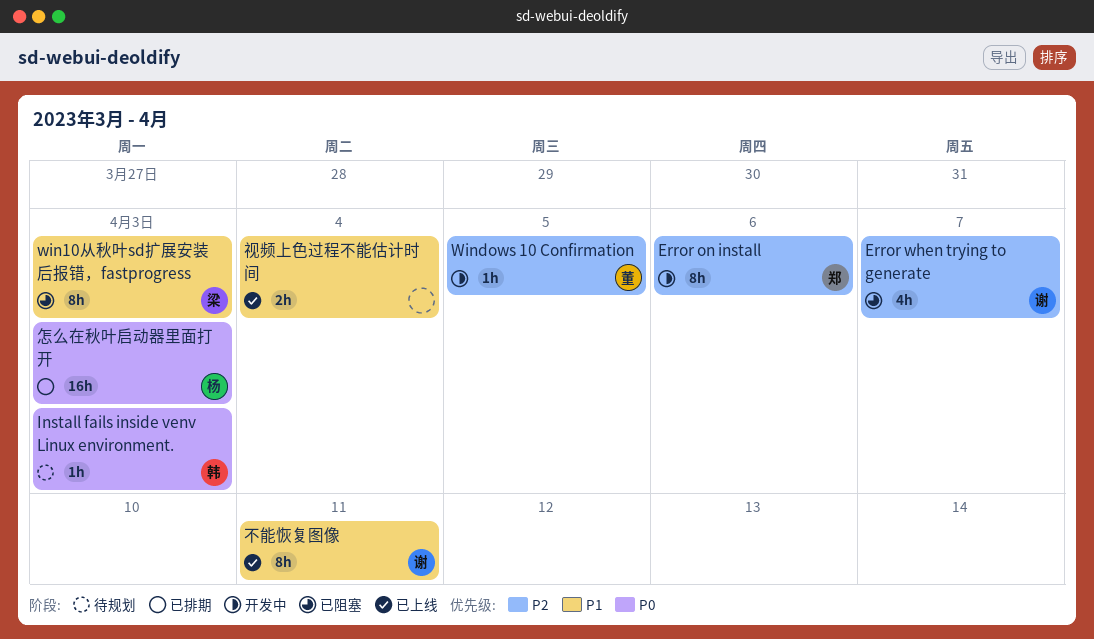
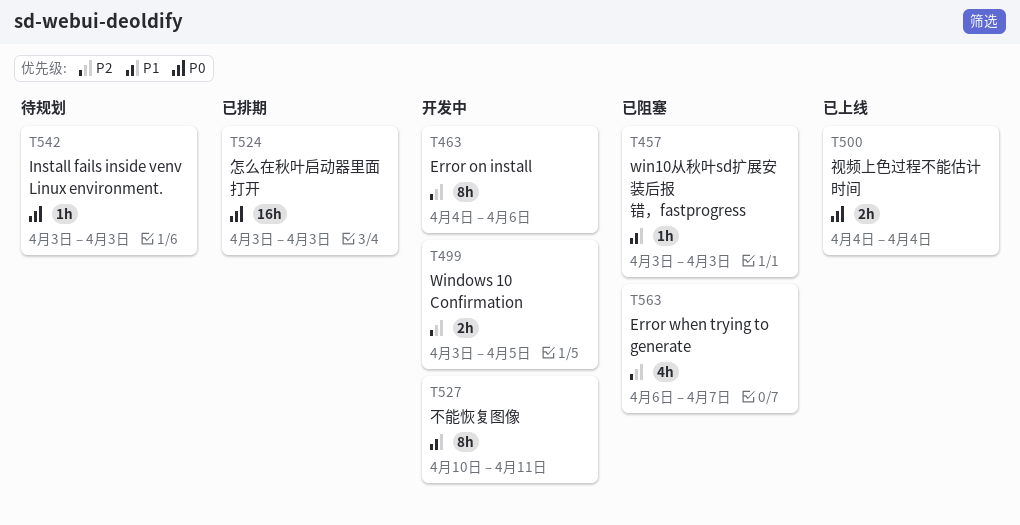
win10从秋叶sd扩展安装后报错，fastprogress, estimate: 8h -> 1h
Windows 10 Confirmation, estimate: 1h -> 2h
不能恢复图像, status: 已上线 -> 开发中
视频上色过程不能估计时间, priority: P1 -> P0

